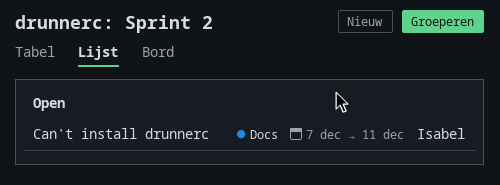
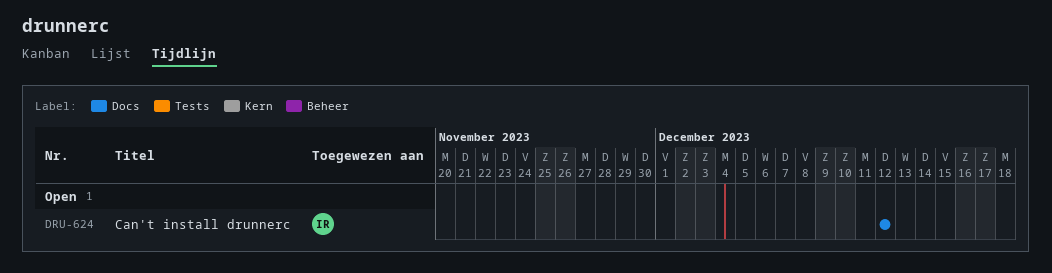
Can't install drunnerc, start: Dec 7 -> Dec 12
Can't install drunnerc, due: Dec 11 -> Dec 12

